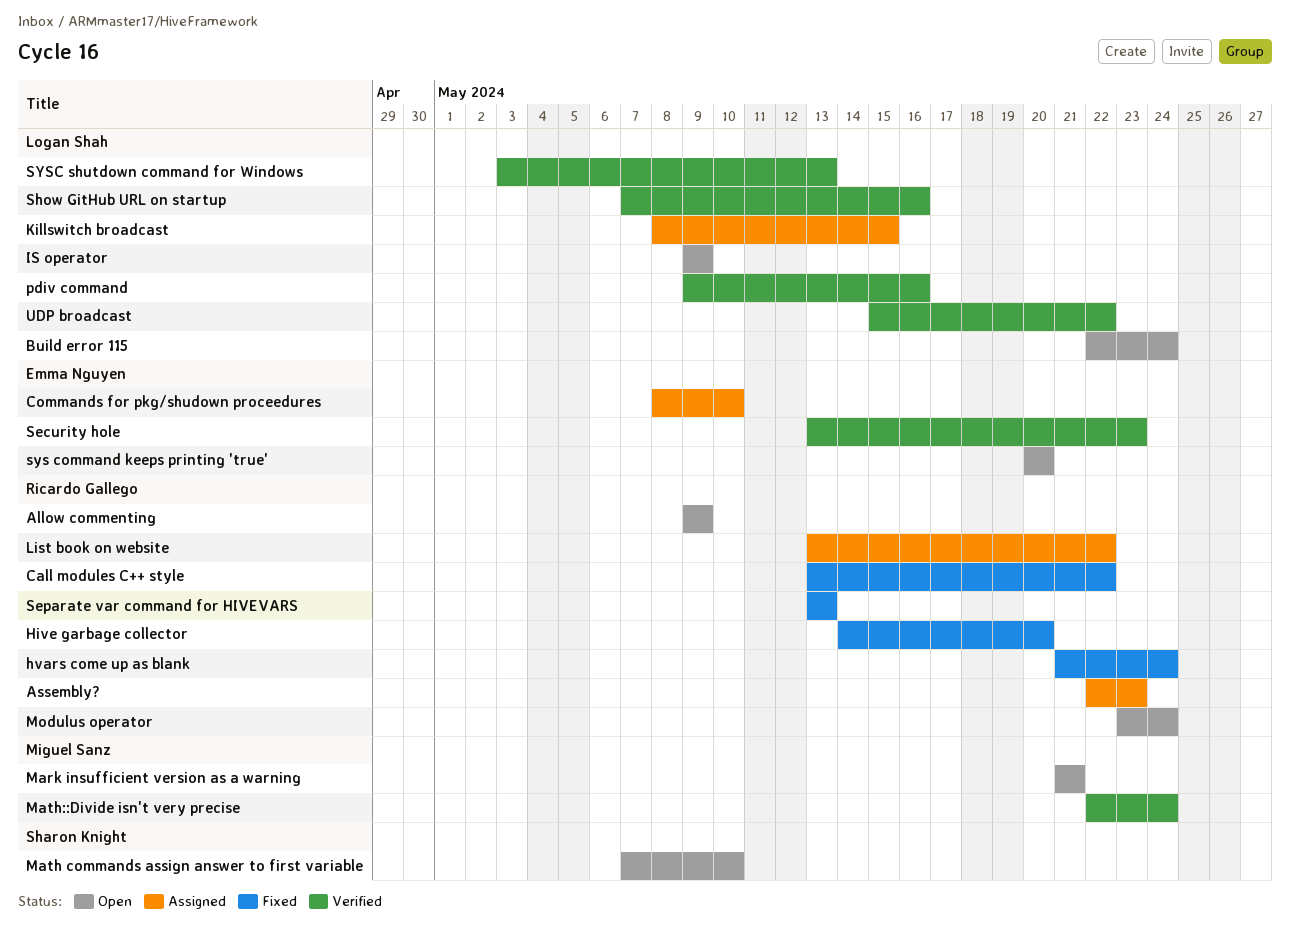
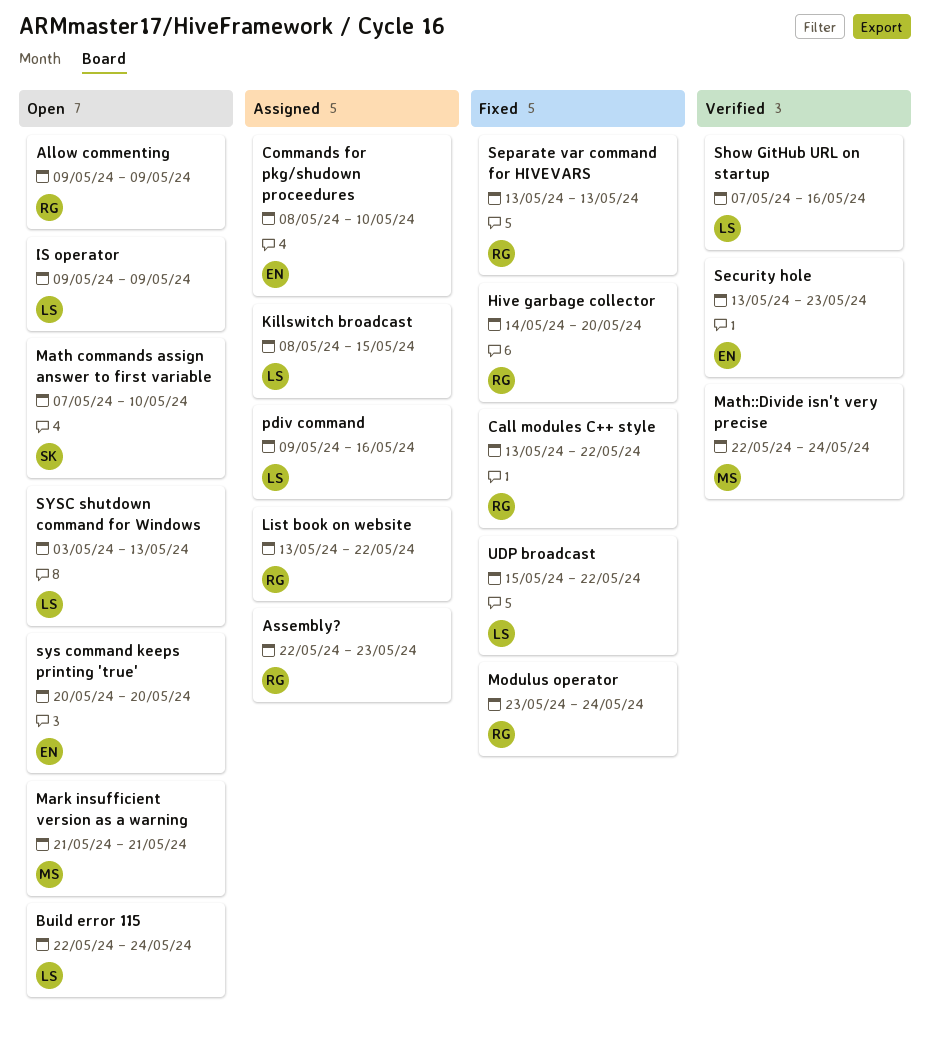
hvars come up as blank: present -> none
Modulus operator, status: Open -> Fixed
pdiv command, status: Verified -> Assigned
SYSC shutdown command for Windows, status: Verified -> Open
UDP broadcast, status: Verified -> Fixed

